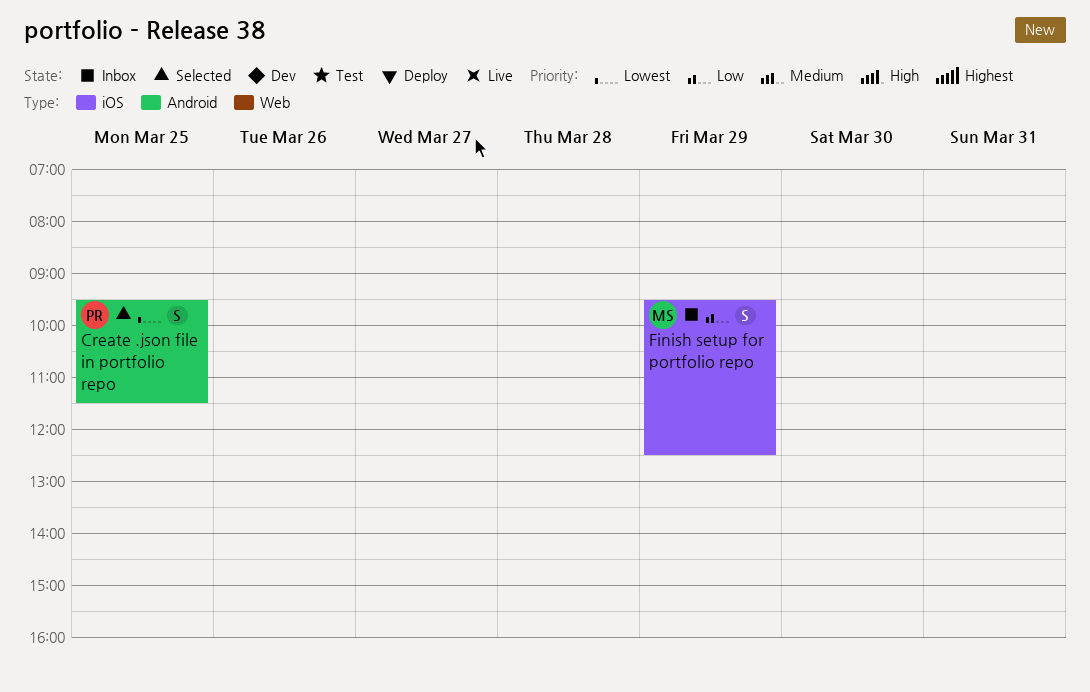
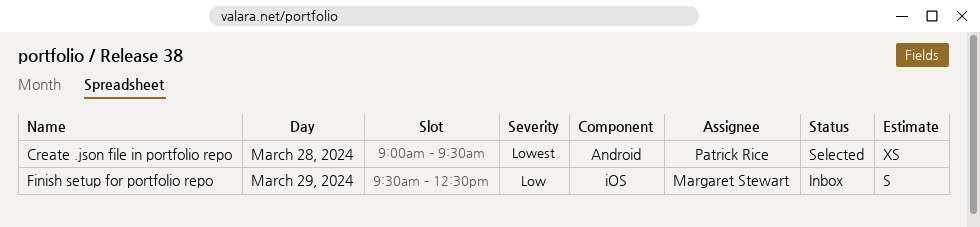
Create .json file in portfolio repo, estimate: S -> XS
Create .json file in portfolio repo, day: Mar 25 -> Mar 28
Create .json file in portfolio repo, begins: 09:30 -> 09:00
Create .json file in portfolio repo, ends: 11:30 -> 09:30

